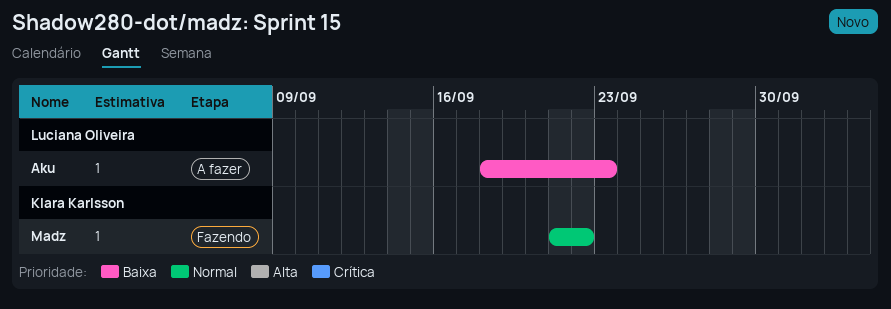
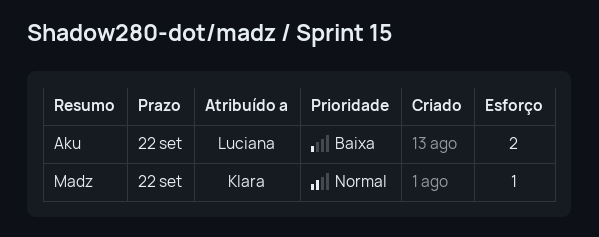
Aku, estimate: 1 -> 2
Aku, due: Sep 23 -> Sep 22

